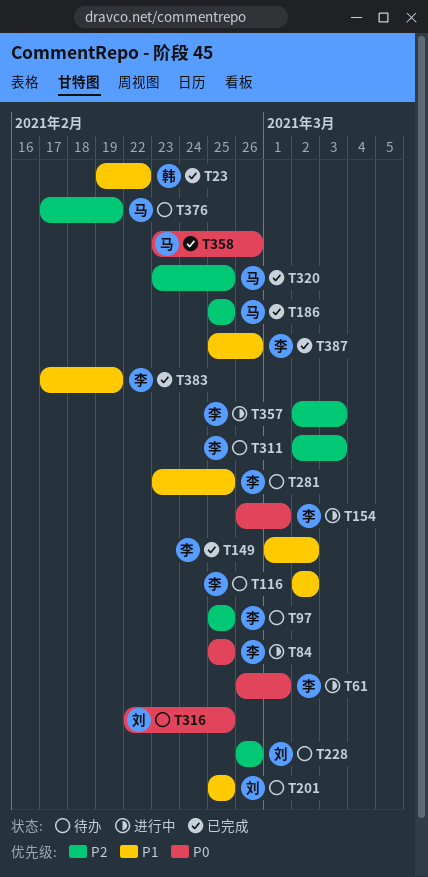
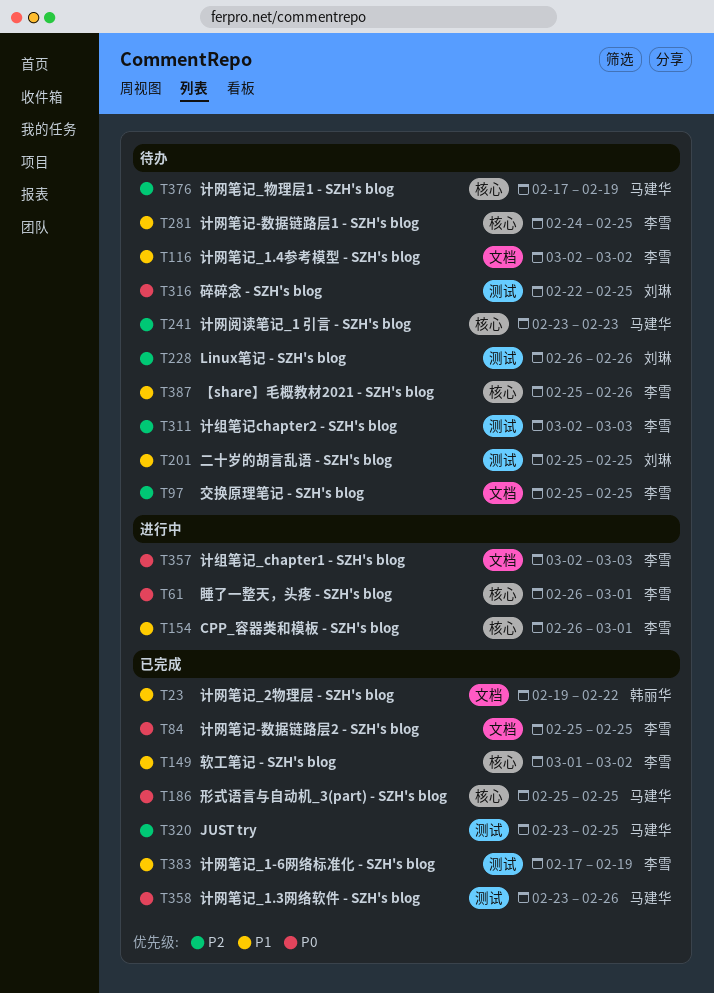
T84, status: 进行中 -> 已完成
T154, priority: P0 -> P1
T186, priority: P2 -> P0
T241: none -> present
T281, start: Feb 23 -> Feb 24
T357, priority: P2 -> P0
T387, status: 已完成 -> 待办

